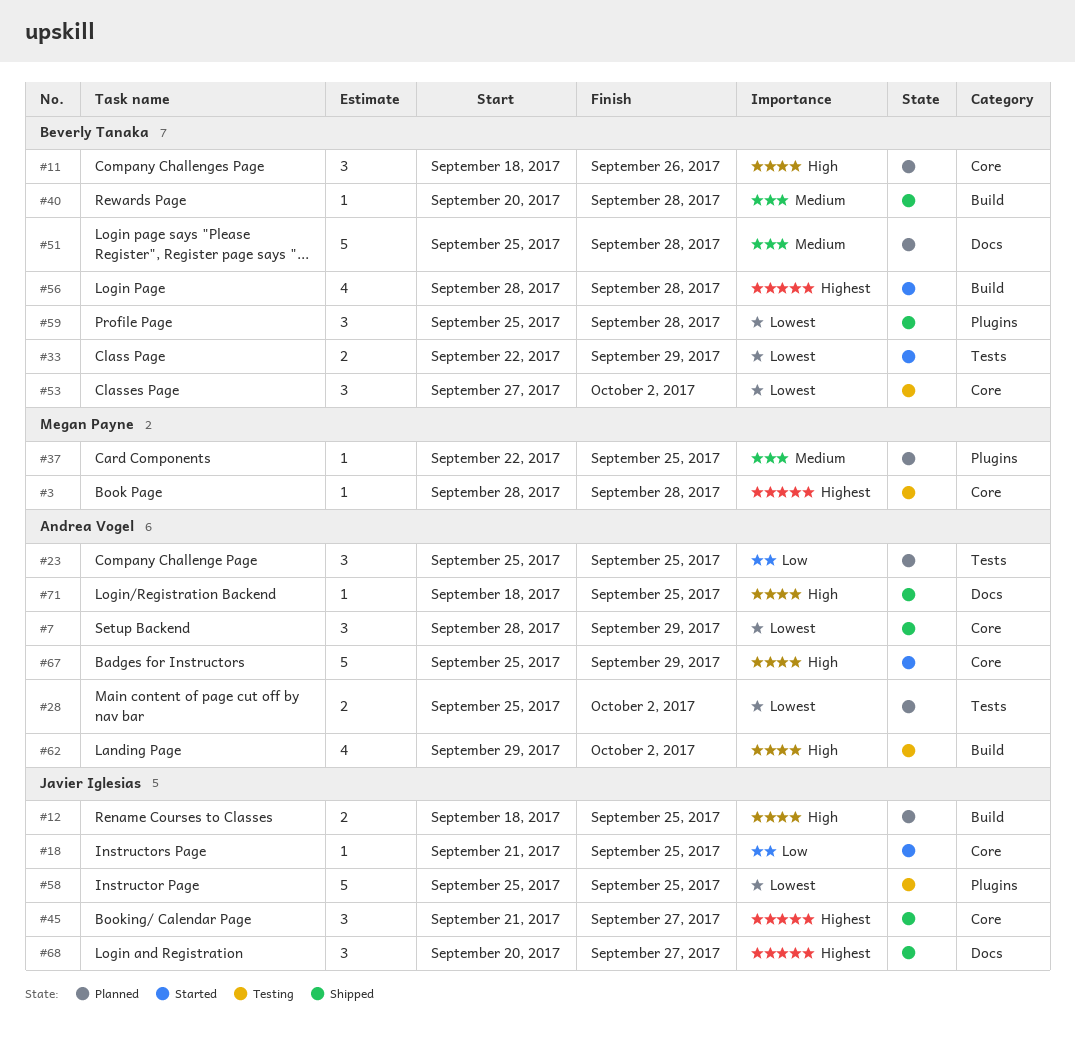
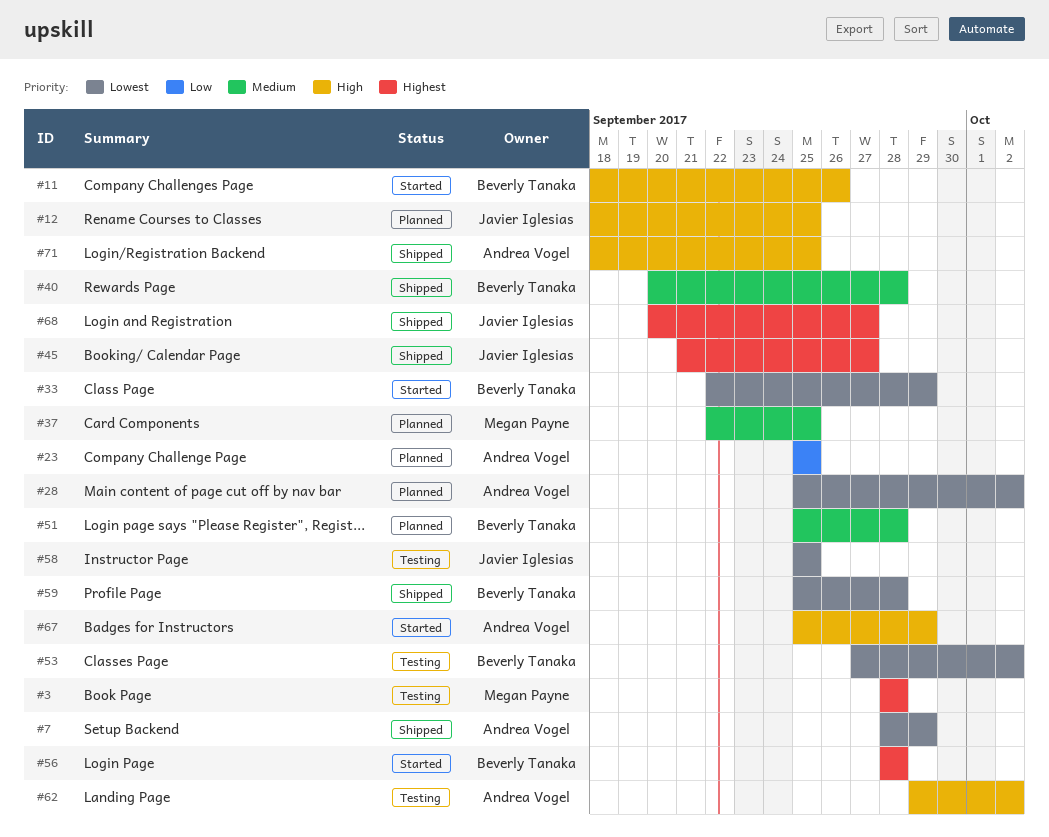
#11, status: Planned -> Started
#18: present -> none

